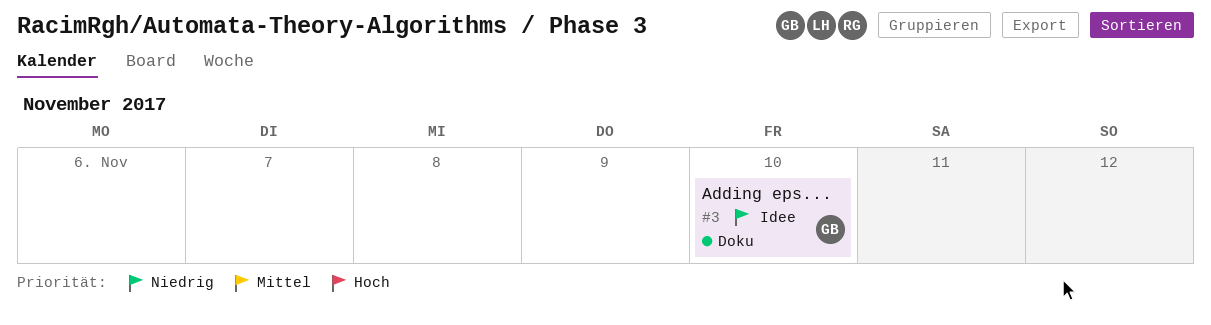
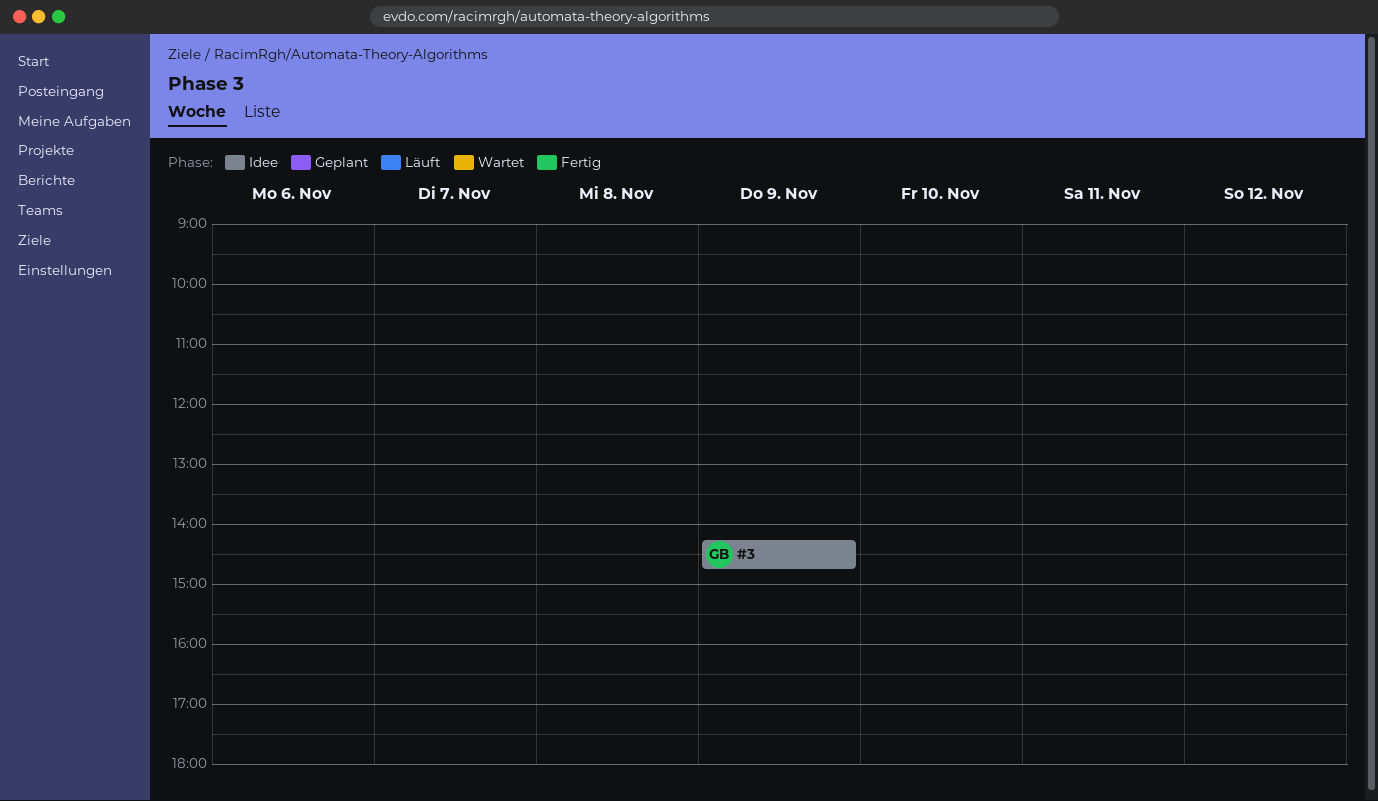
#3, day: Nov 10 -> Nov 9

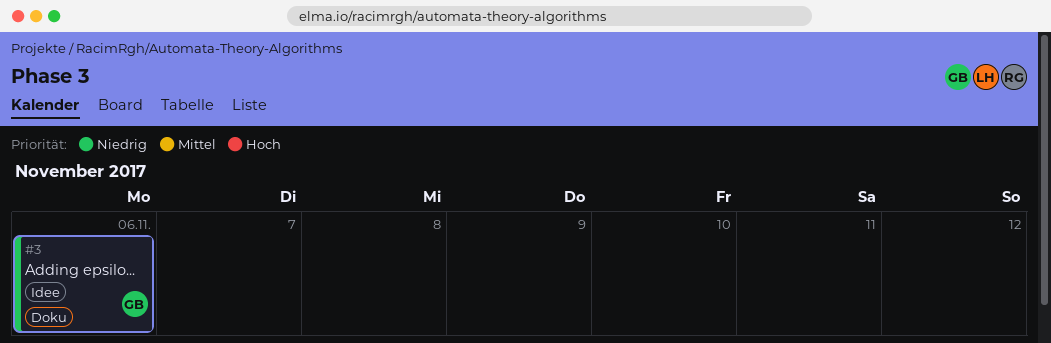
#3, day: Nov 9 -> Nov 6

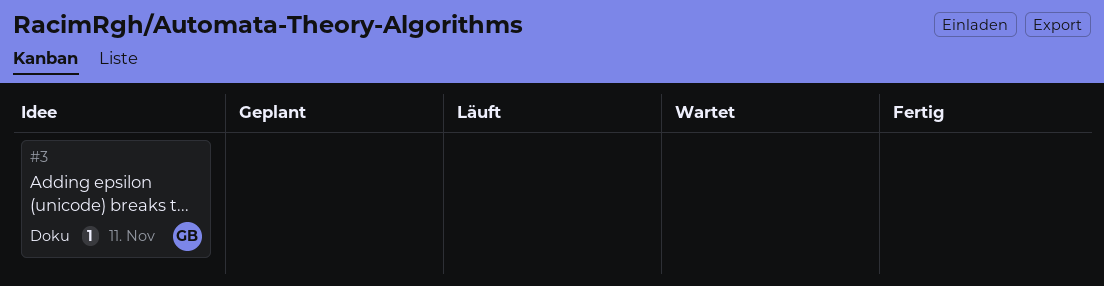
#3, day: Nov 6 -> Nov 11

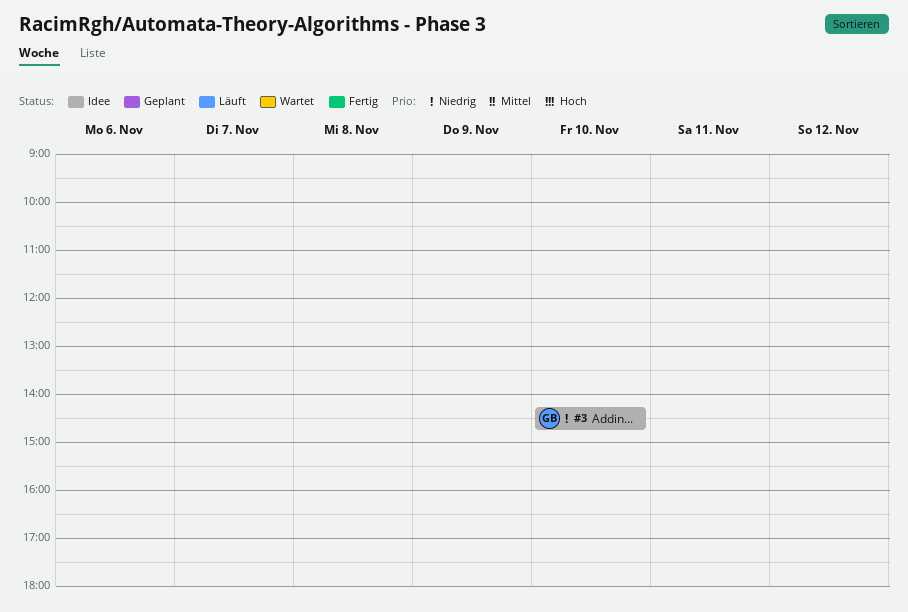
#3, day: Nov 11 -> Nov 10

